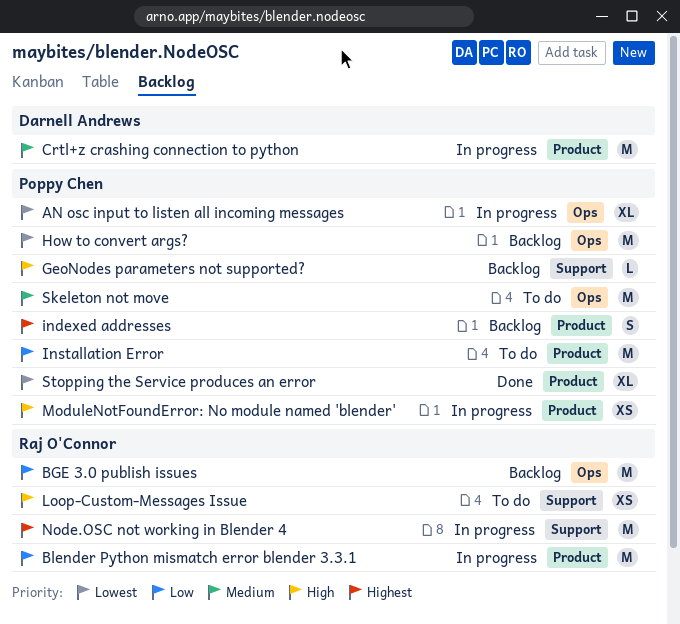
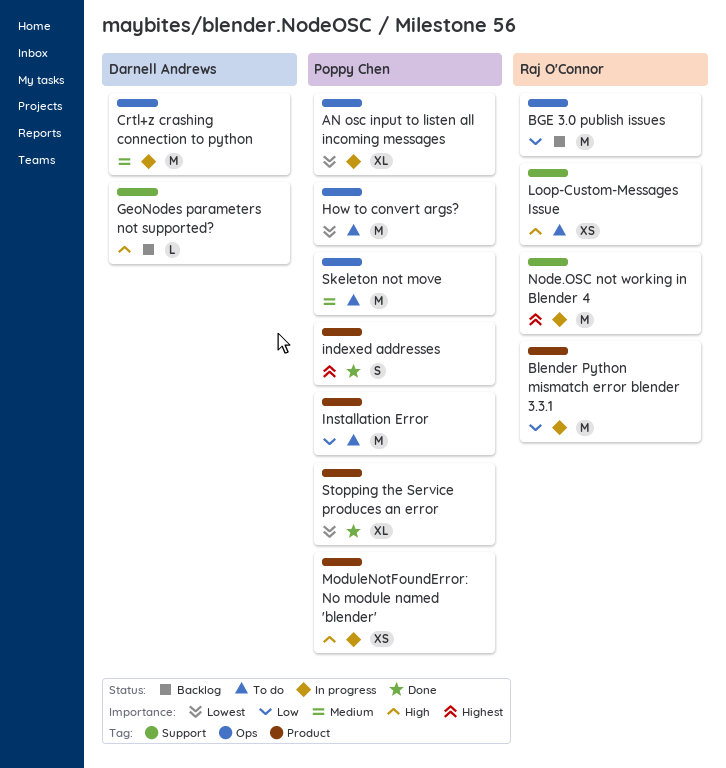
Crtl+z crashing connection to python, label: Product -> Ops
GeoNodes parameters not supported?, owner: Poppy Chen -> Darnell Andrews
How to convert args?, status: Backlog -> To do
indexed addresses, status: Backlog -> Done

